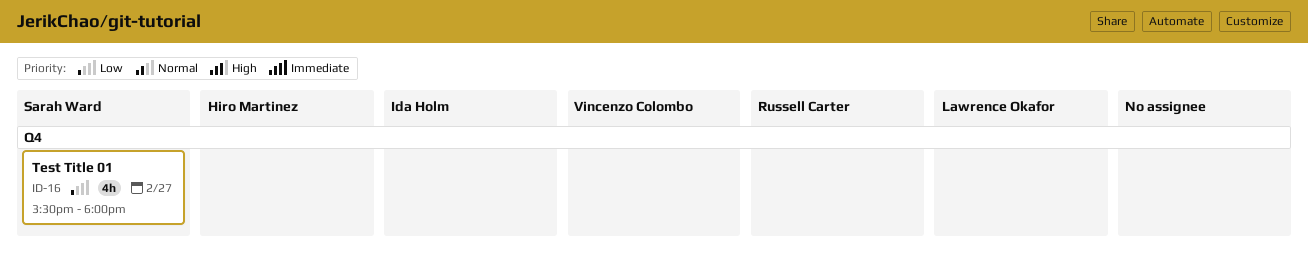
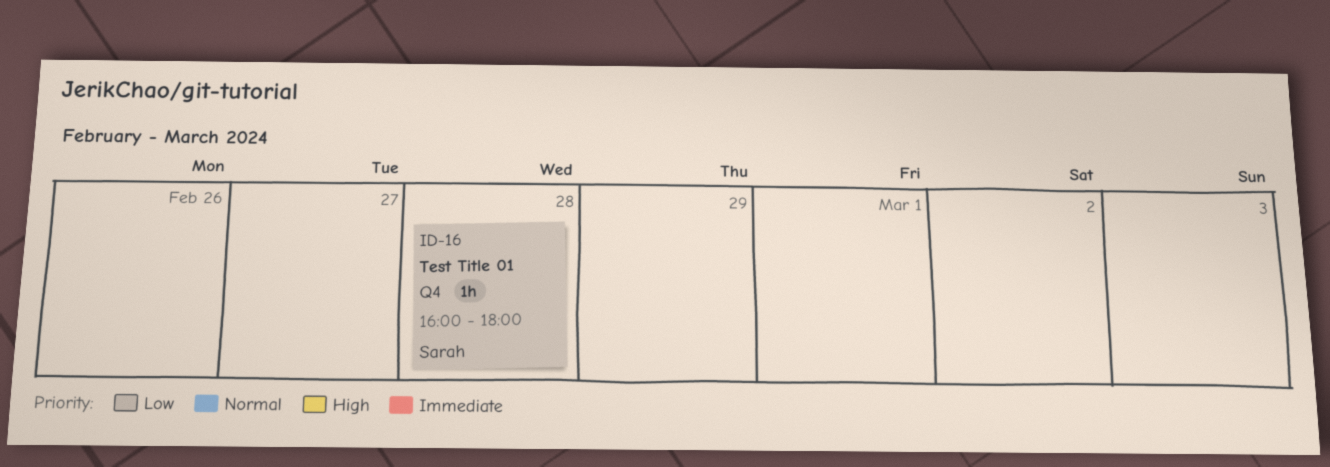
ID-16, estimate: 4h -> 1h
ID-16, day: Feb 27 -> Feb 28
ID-16, begins: 15:30 -> 16:00

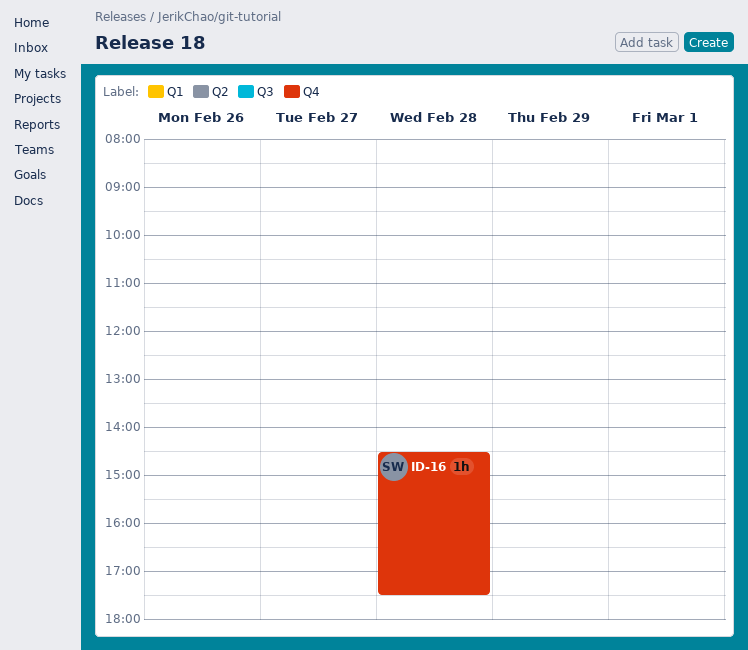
ID-16, begins: 16:00 -> 14:30
ID-16, ends: 18:00 -> 17:30

